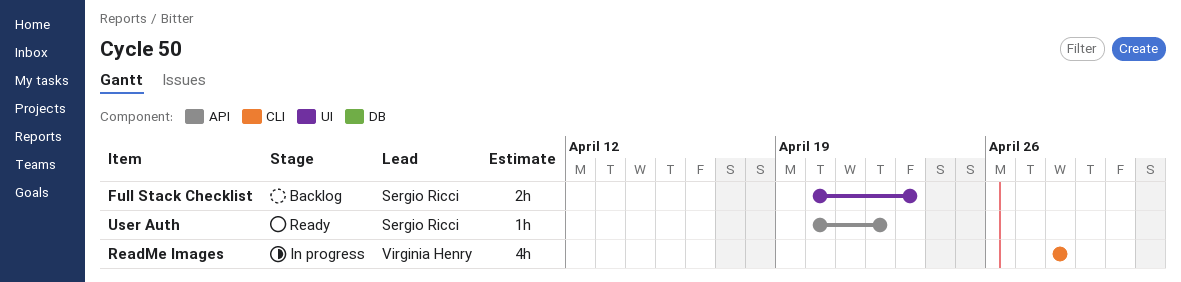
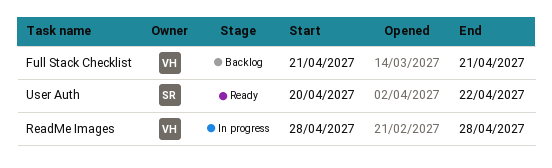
Full Stack Checklist, owner: Sergio Ricci -> Virginia Henry
Full Stack Checklist, start: Apr 20 -> Apr 21
Full Stack Checklist, due: Apr 23 -> Apr 21

